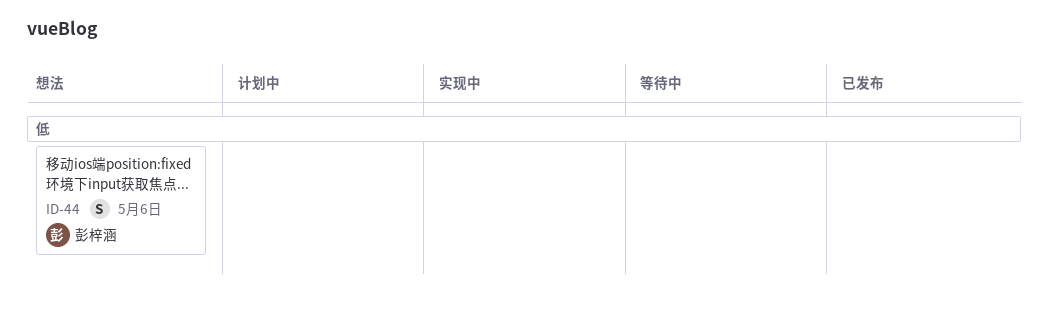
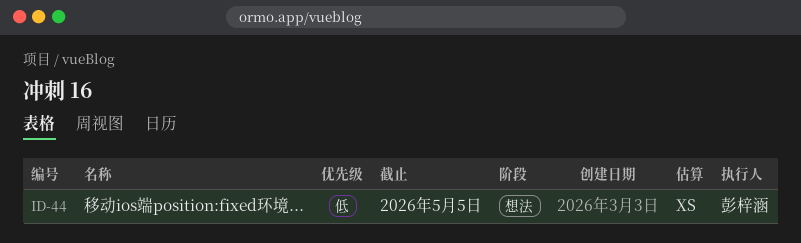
ID-44, estimate: S -> XS
ID-44, due: May 6 -> May 5

